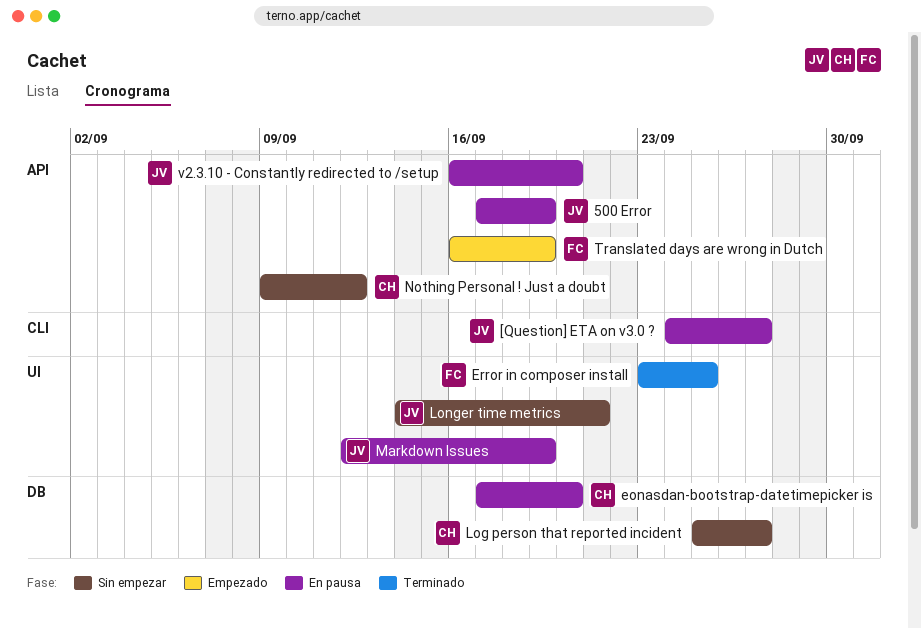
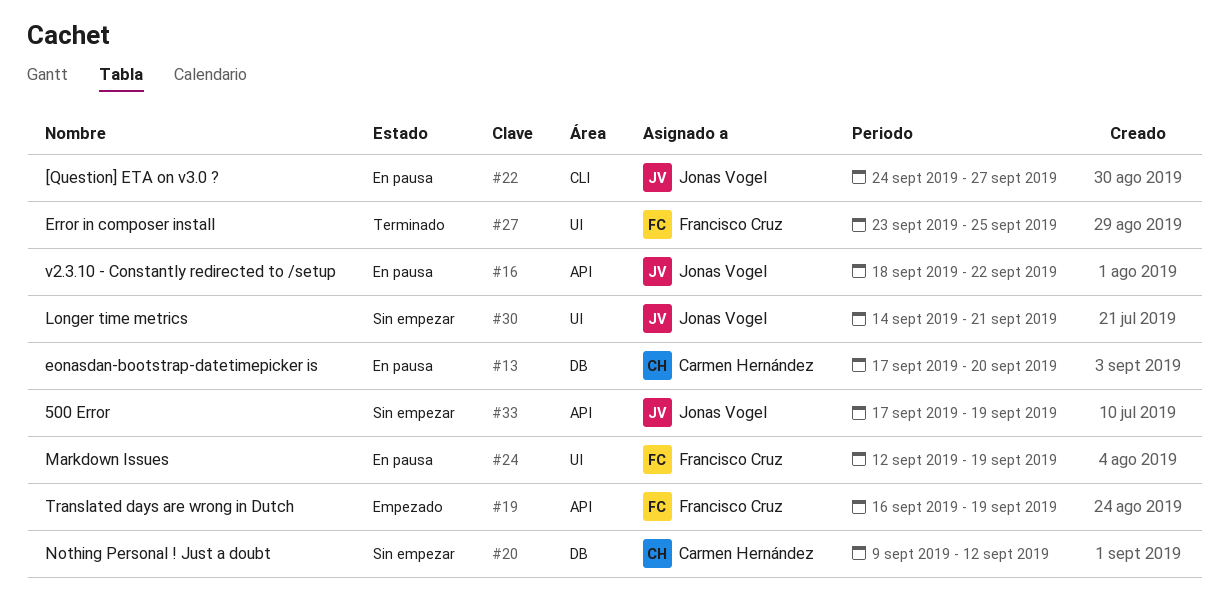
500 Error, status: En pausa -> Sin empezar
Log person that reported incident: present -> none
Markdown Issues, owner: Jonas Vogel -> Francisco Cruz
Nothing Personal ! Just a doubt, label: API -> DB
v2.3.10 - Constantly redirected to /setup, start: Sep 16 -> Sep 18
v2.3.10 - Constantly redirected to /setup, due: Sep 20 -> Sep 22

